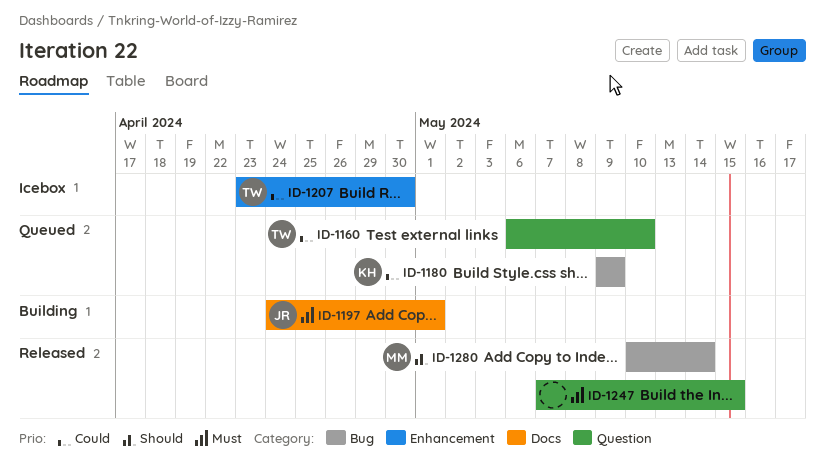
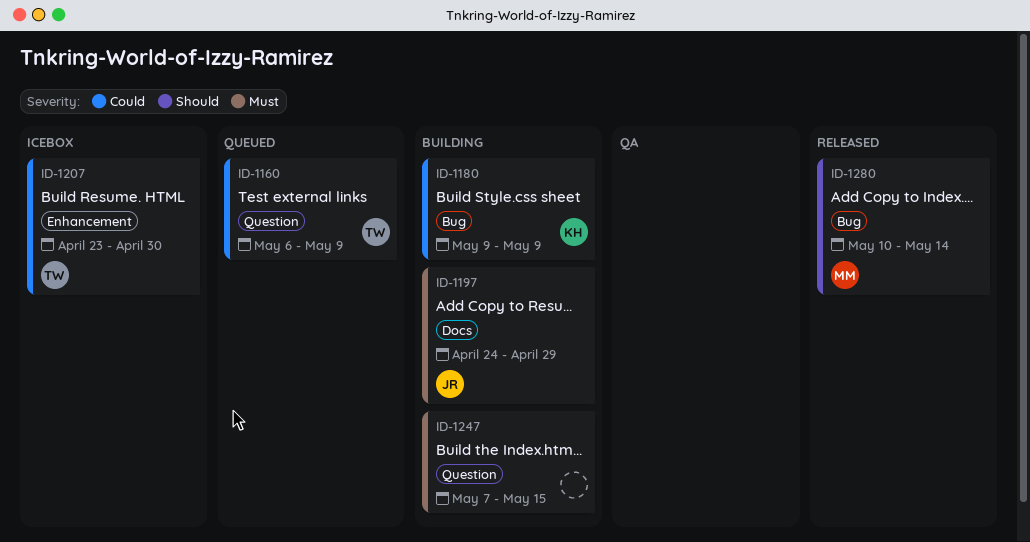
ID-1160, due: May 10 -> May 9
ID-1180, status: Queued -> Building
ID-1197, due: May 1 -> Apr 29
ID-1247, status: Released -> Building

